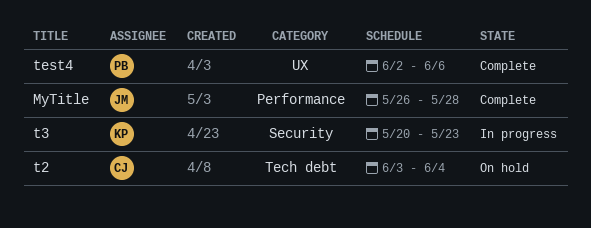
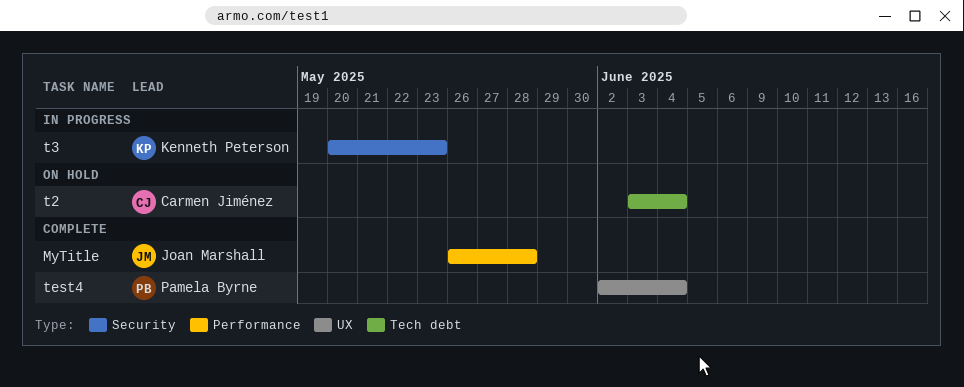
test4, due: Jun 6 -> Jun 4

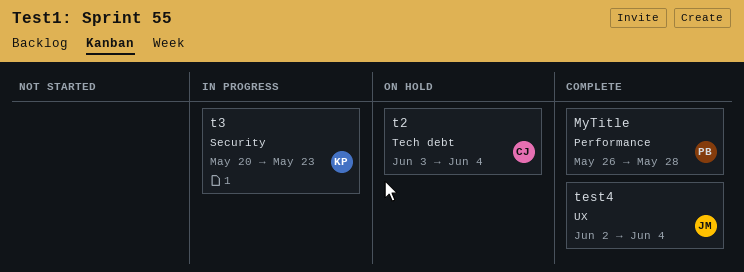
MyTitle, owner: Joan Marshall -> Pamela Byrne
test4, owner: Pamela Byrne -> Joan Marshall

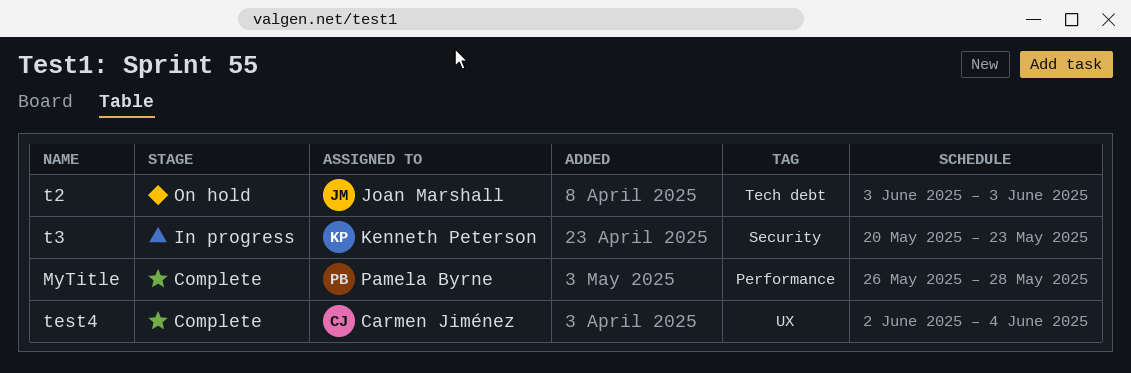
t2, owner: Carmen Jiménez -> Joan Marshall
t2, due: Jun 4 -> Jun 3
test4, owner: Joan Marshall -> Carmen Jiménez

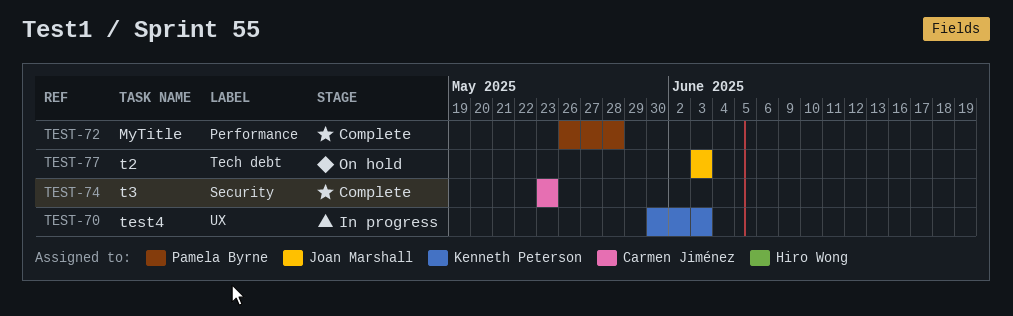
t3, status: In progress -> Complete
t3, owner: Kenneth Peterson -> Carmen Jiménez
t3, start: May 20 -> May 23
test4, status: Complete -> In progress
test4, owner: Carmen Jiménez -> Kenneth Peterson
test4, start: Jun 2 -> May 30
test4, due: Jun 4 -> Jun 3

